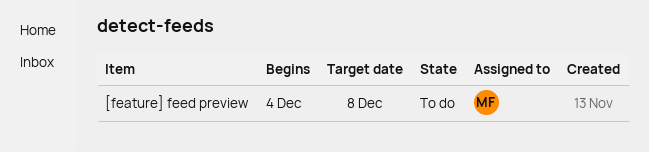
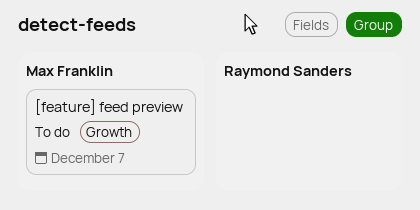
[feature] feed preview, due: Dec 8 -> Dec 7

